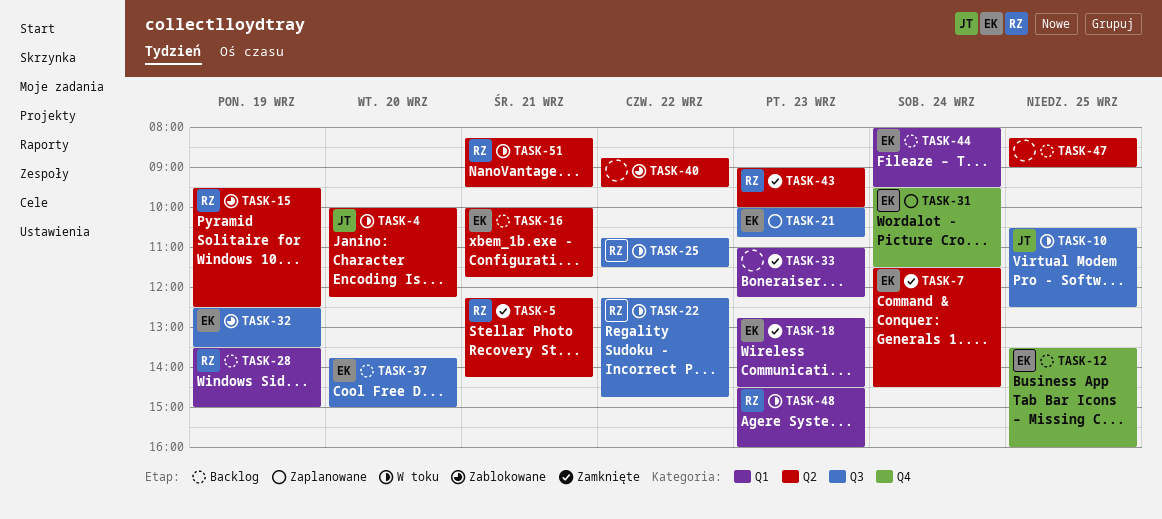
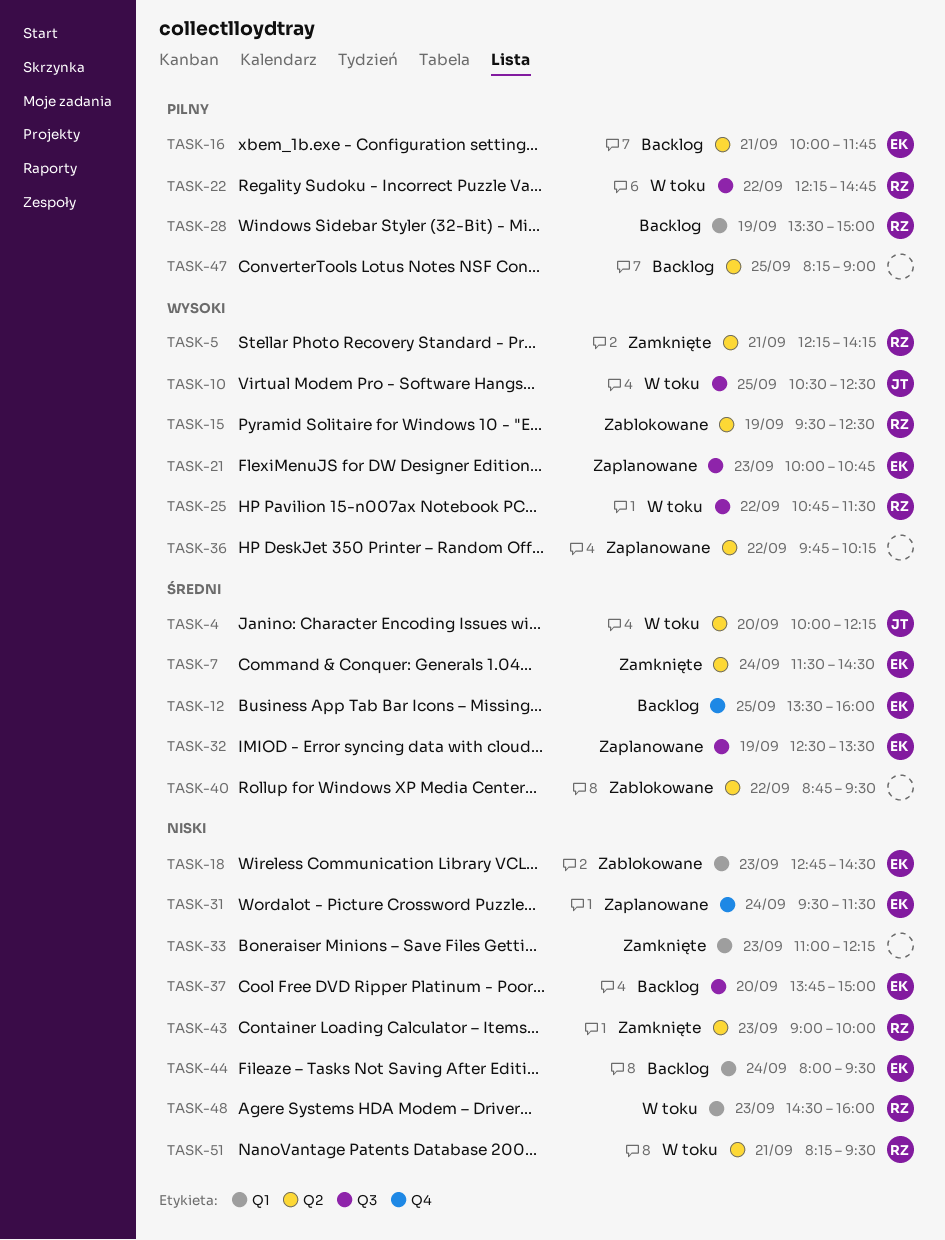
TASK-18, status: Zamknięte -> Zablokowane
TASK-32, status: Zablokowane -> Zaplanowane
TASK-36: none -> present

